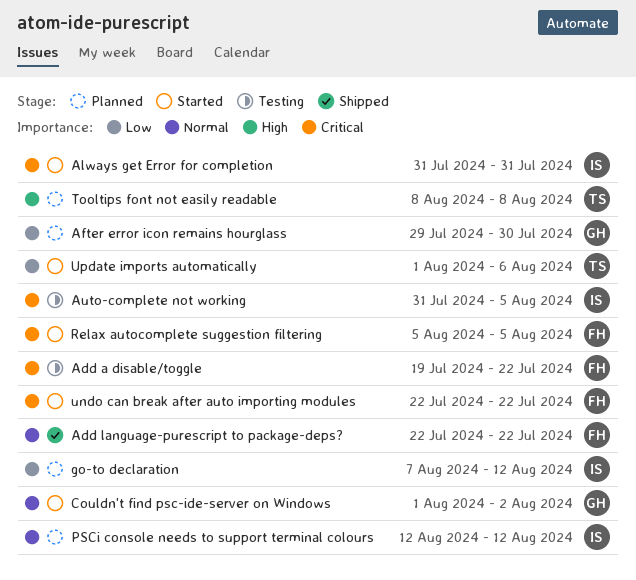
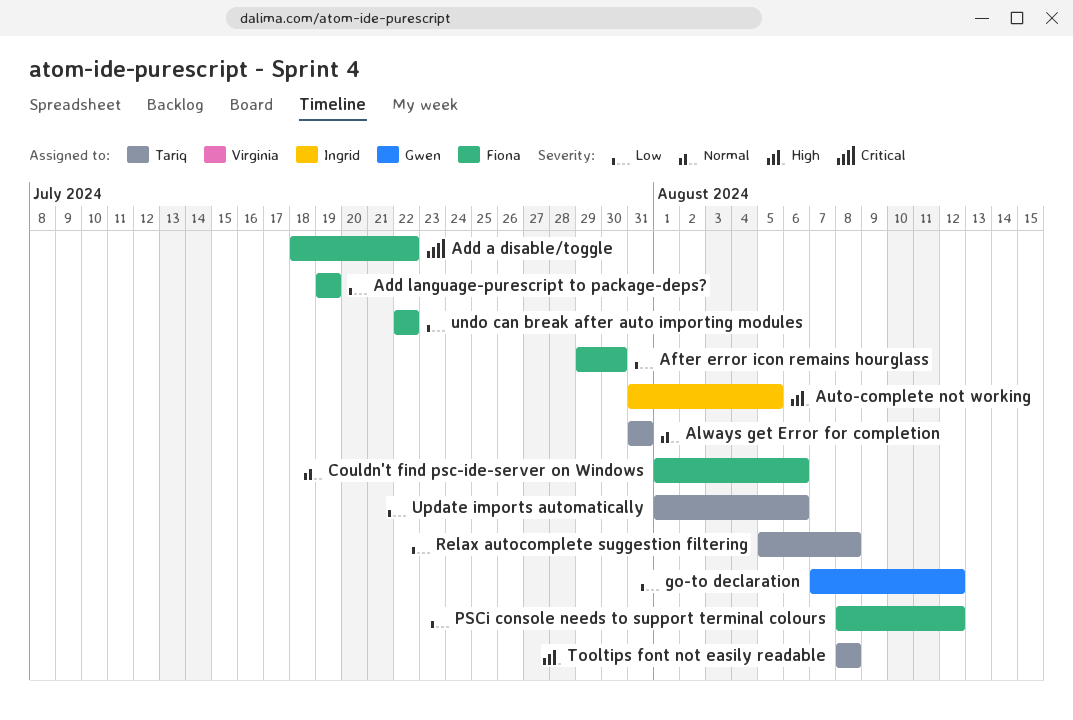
Add a disable/toggle, start: Jul 19 -> Jul 18
Add language-purescript to package-deps?, priority: Normal -> Low
Add language-purescript to package-deps?, start: Jul 22 -> Jul 19
Add language-purescript to package-deps?, due: Jul 22 -> Jul 19
After error icon remains hourglass, owner: Gwen -> Fiona
Always get Error for completion, owner: Ingrid -> Tariq
Always get Error for completion, priority: Critical -> Normal
Auto-complete not working, priority: Critical -> High
Couldn't find psc-ide-server on Windows, owner: Gwen -> Fiona
Couldn't find psc-ide-server on Windows, due: Aug 2 -> Aug 6
go-to declaration, owner: Ingrid -> Gwen
PSCi console needs to support terminal colours, owner: Ingrid -> Fiona
PSCi console needs to support terminal colours, priority: Normal -> Low
PSCi console needs to support terminal colours, start: Aug 12 -> Aug 8
Relax autocomplete suggestion filtering, owner: Fiona -> Tariq
Relax autocomplete suggestion filtering, priority: Critical -> Low
Relax autocomplete suggestion filtering, due: Aug 5 -> Aug 8
undo can break after auto importing modules, priority: Critical -> Low

